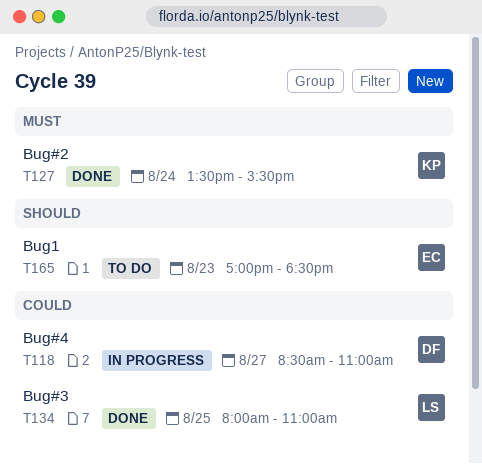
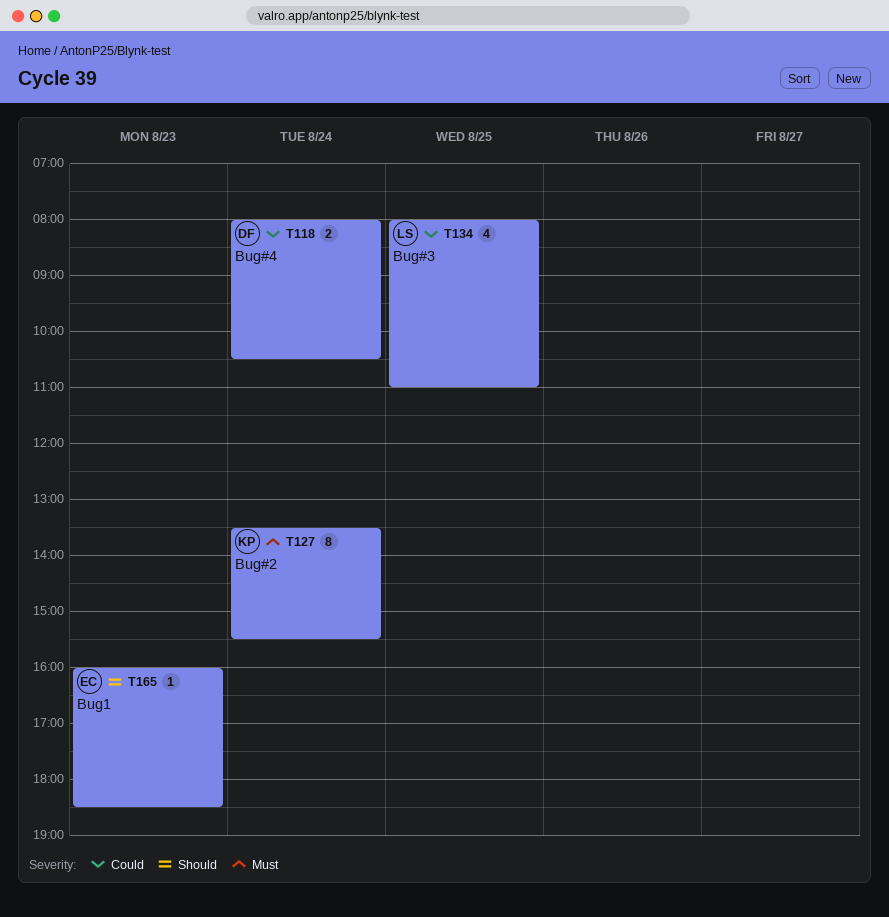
T118, day: Aug 27 -> Aug 24
T118, begins: 08:30 -> 08:00
T118, ends: 11:00 -> 10:30
T165, begins: 17:00 -> 16:00

